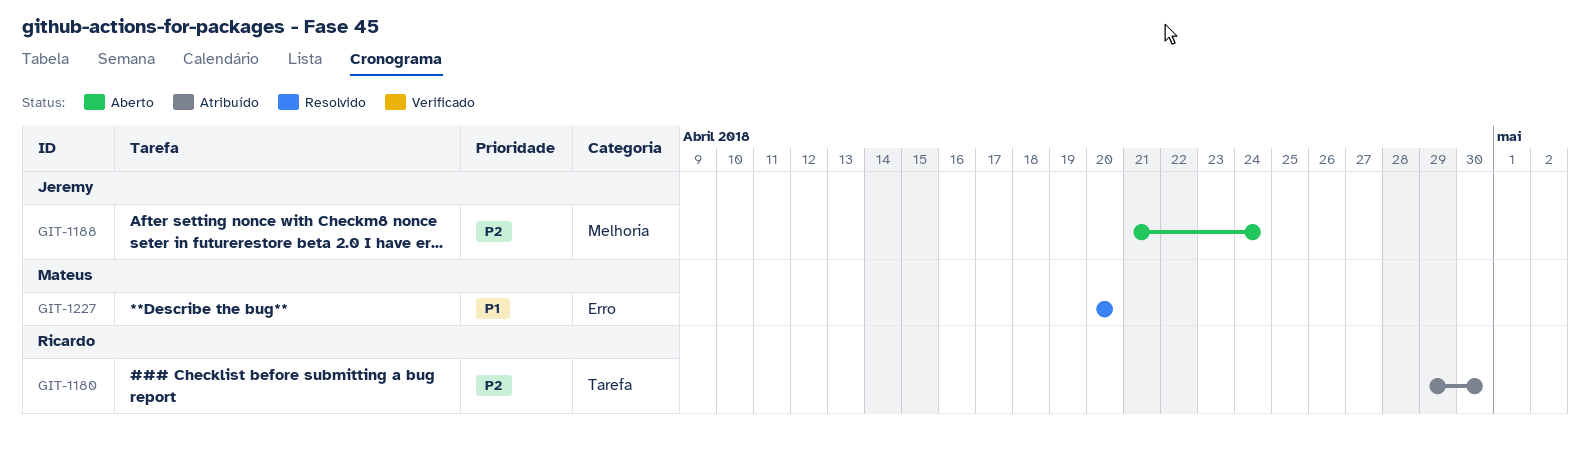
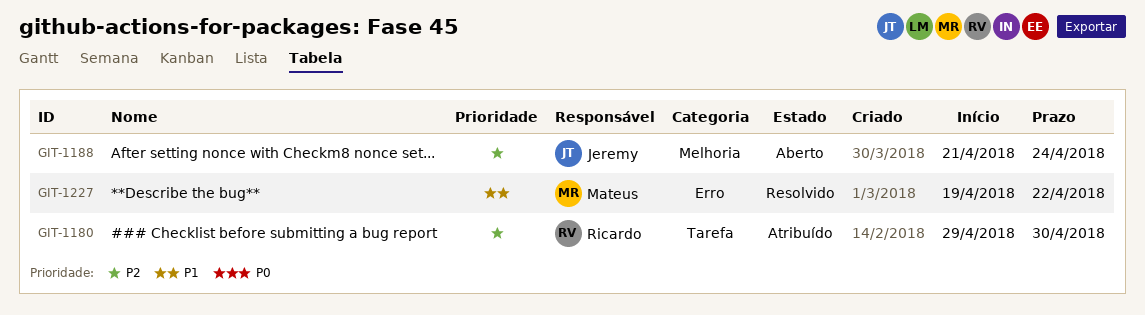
GIT-1227, start: Apr 20 -> Apr 19
GIT-1227, due: Apr 20 -> Apr 22

